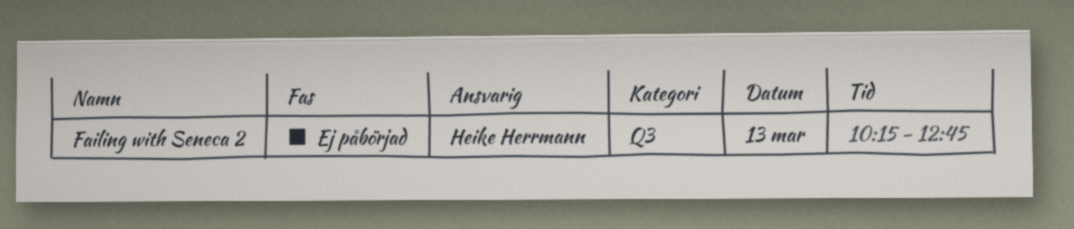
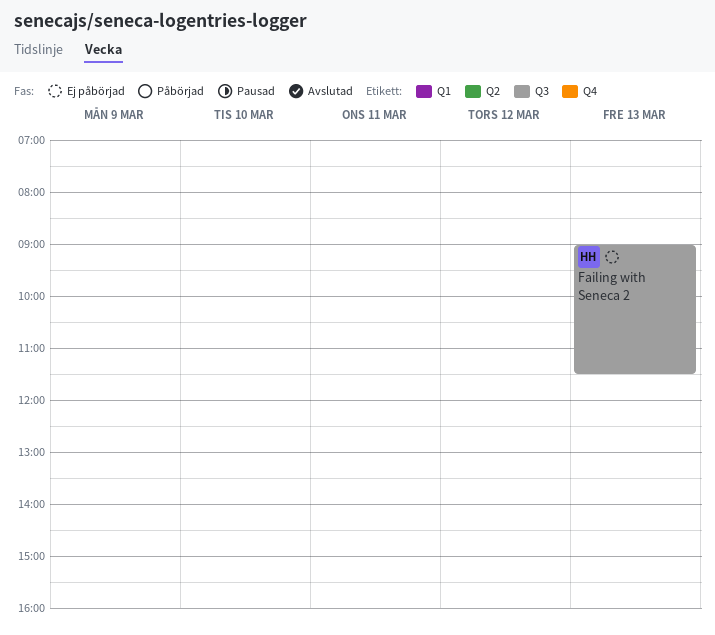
Failing with Seneca 2, begins: 10:15 -> 09:00
Failing with Seneca 2, ends: 12:45 -> 11:30

